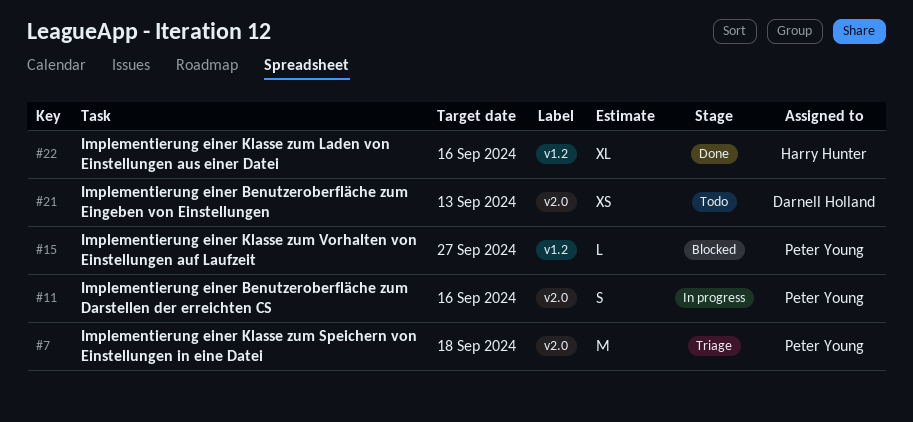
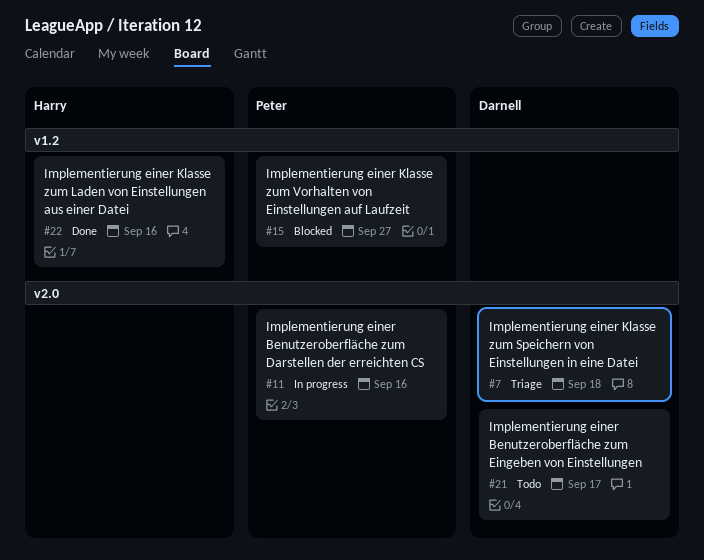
#7, owner: Peter Young -> Darnell Holland
#21, due: Sep 13 -> Sep 17

